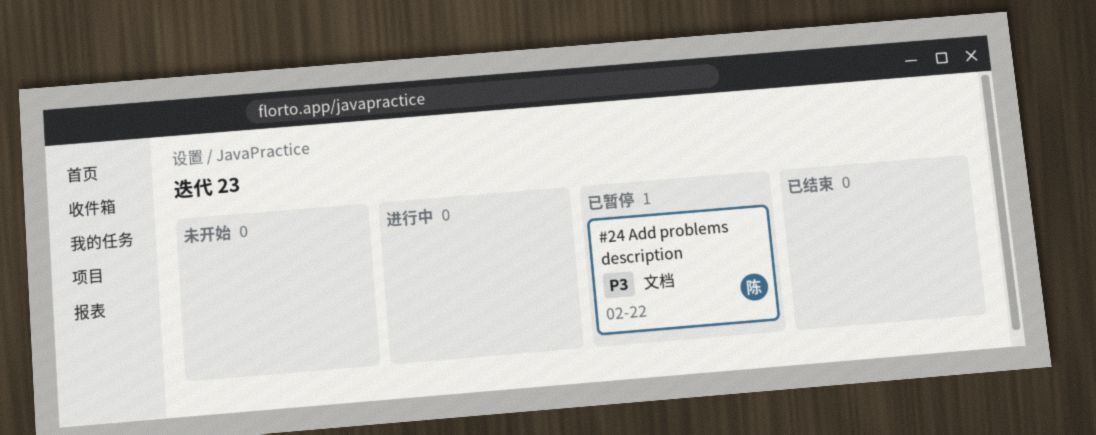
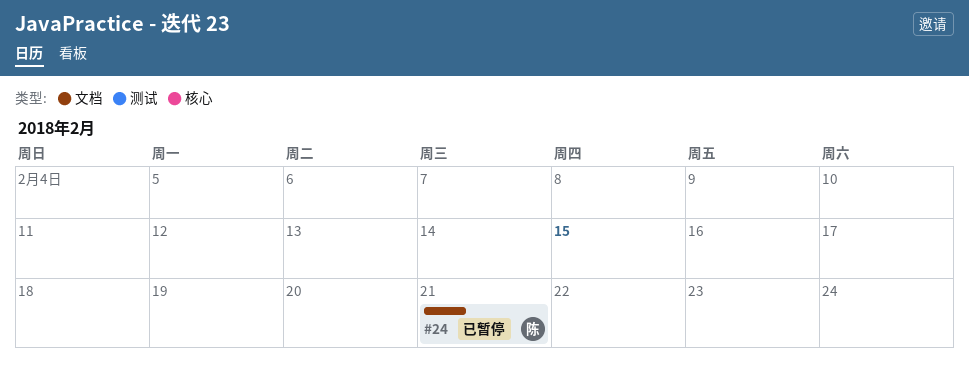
#24, due: Feb 22 -> Feb 21

